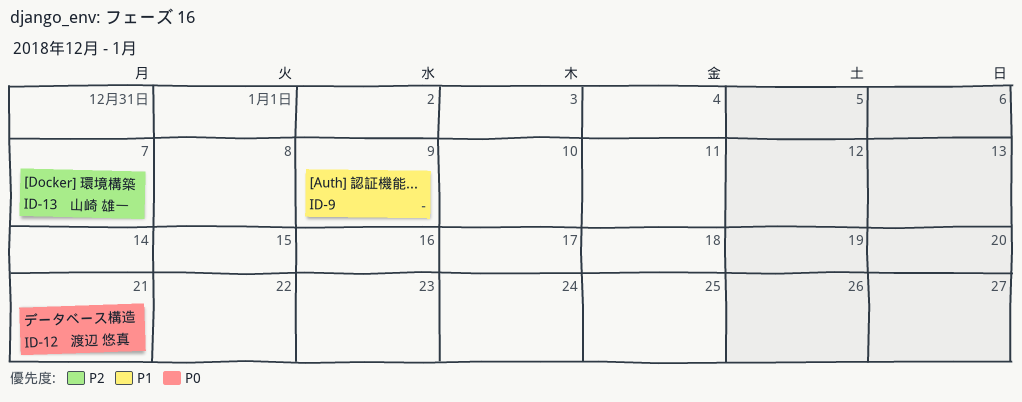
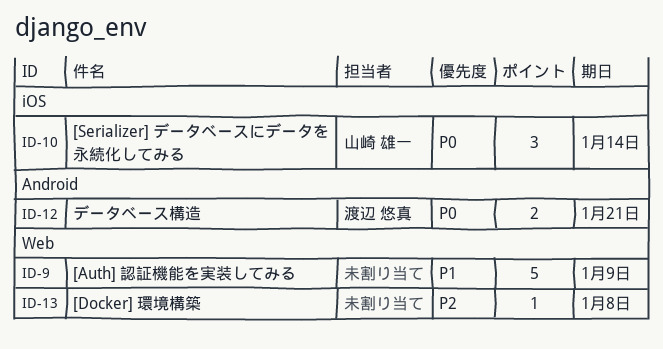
ID-10: none -> present
ID-13, owner: 山崎 雄一 -> none
ID-13, due: Jan 7 -> Jan 8

